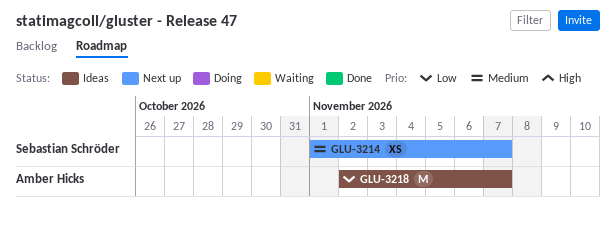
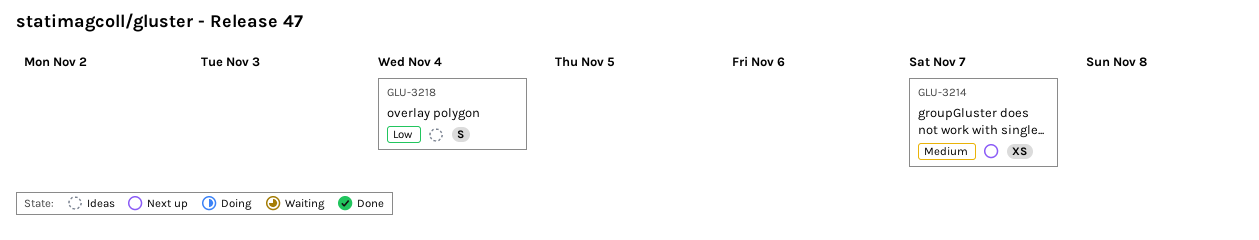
GLU-3218, estimate: M -> S
GLU-3218, due: Nov 7 -> Nov 4

